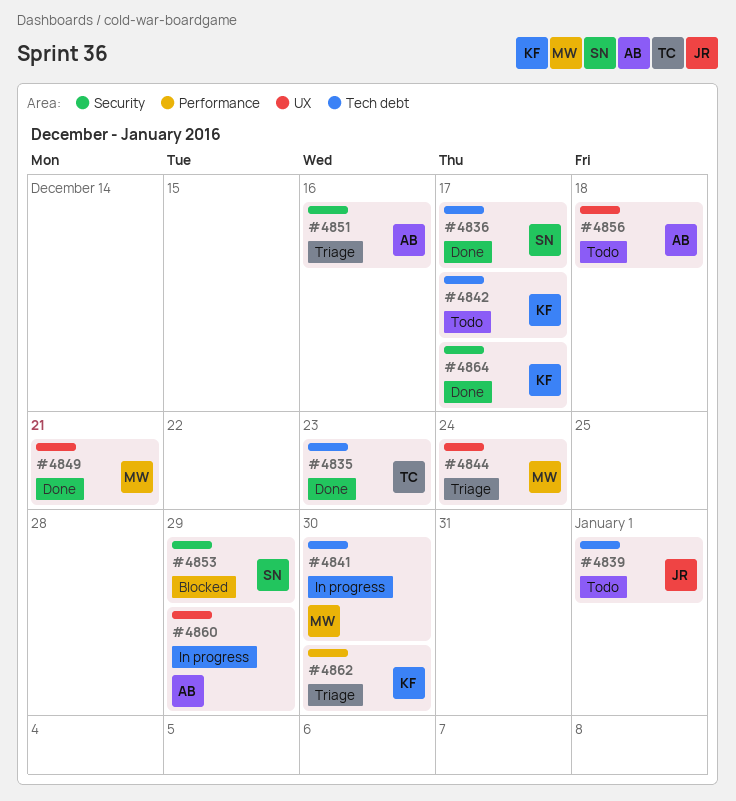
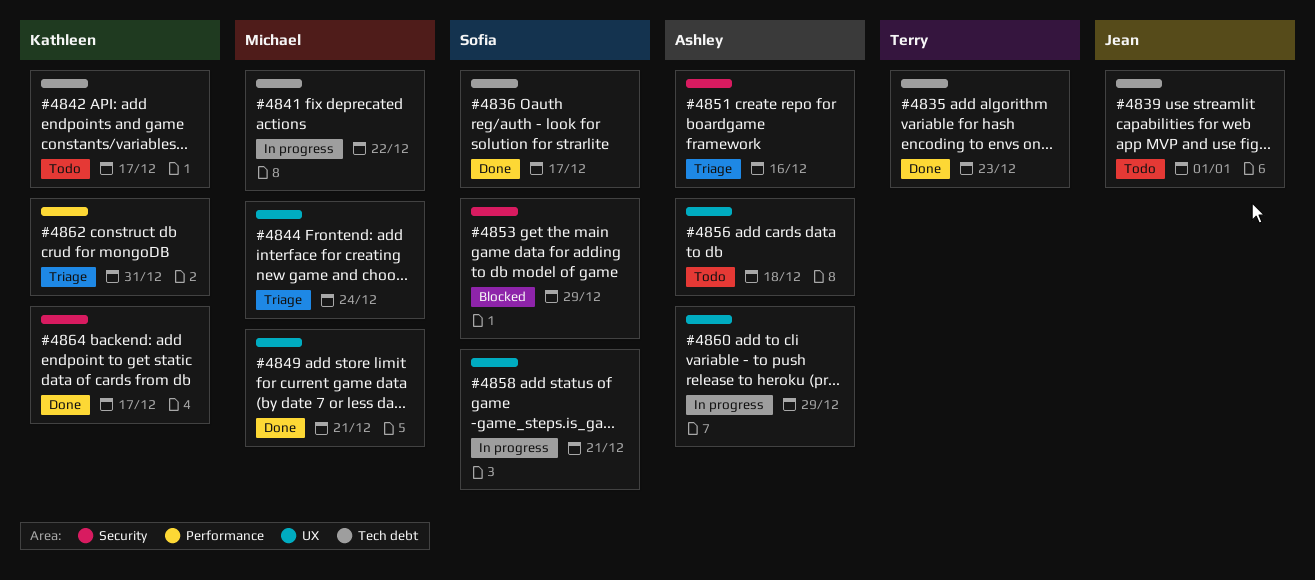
#4841, due: Dec 30 -> Dec 22
#4858: none -> present
#4862, due: Dec 30 -> Dec 31

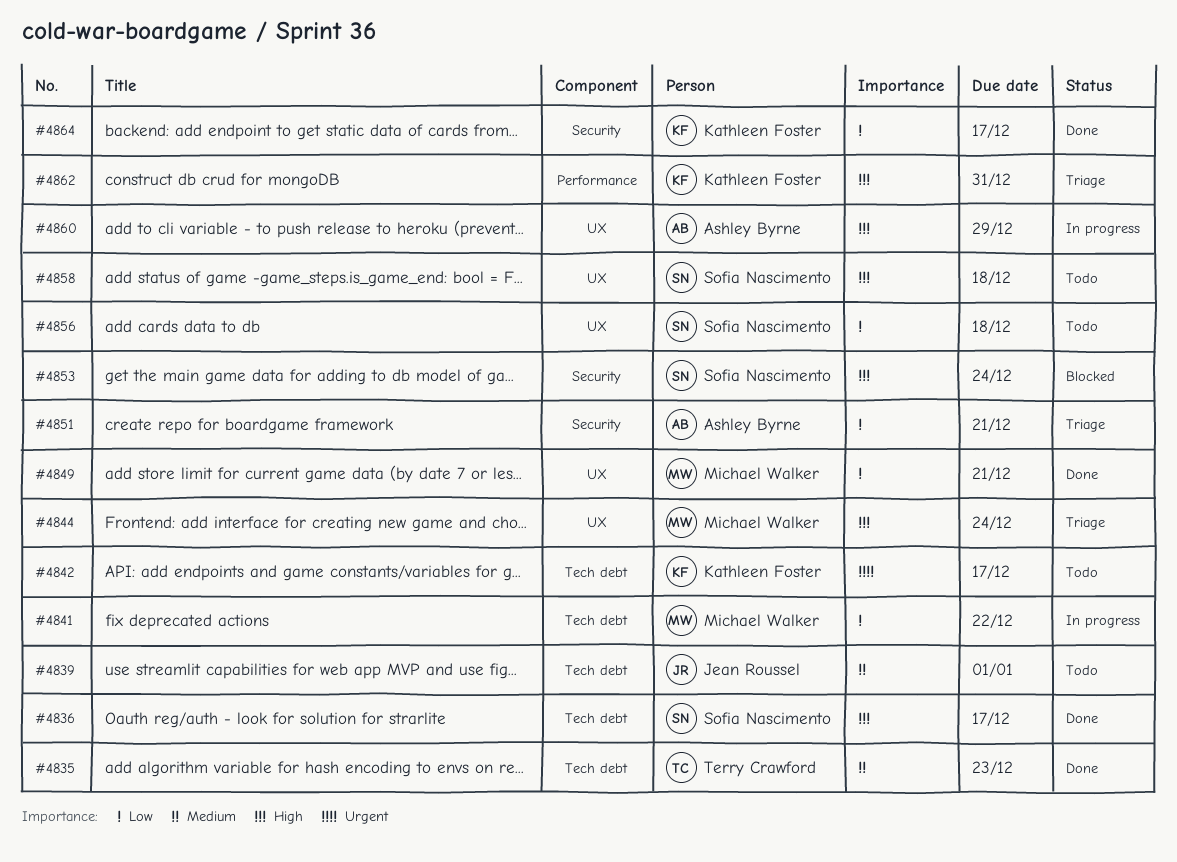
#4851, due: Dec 16 -> Dec 21
#4853, due: Dec 29 -> Dec 24
#4856, owner: Ashley Byrne -> Sofia Nascimento
#4858, status: In progress -> Todo
#4858, due: Dec 21 -> Dec 18

